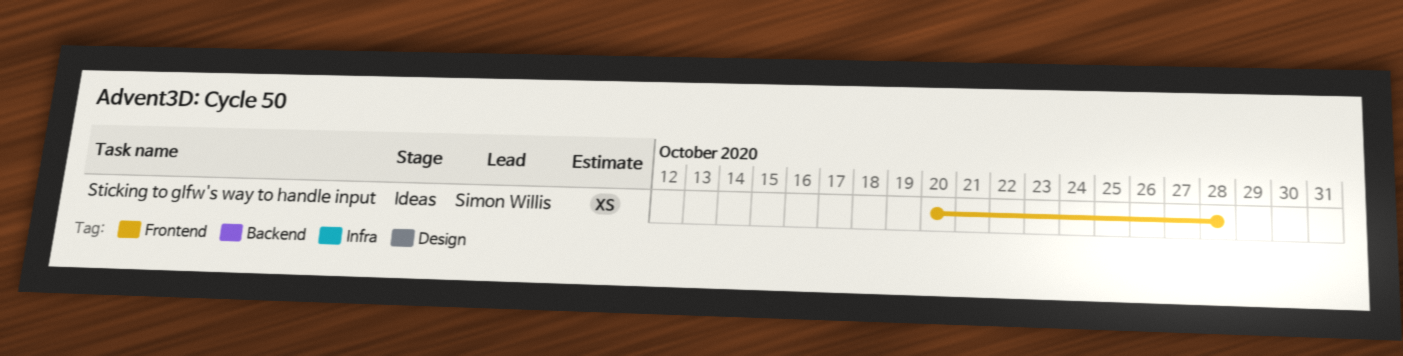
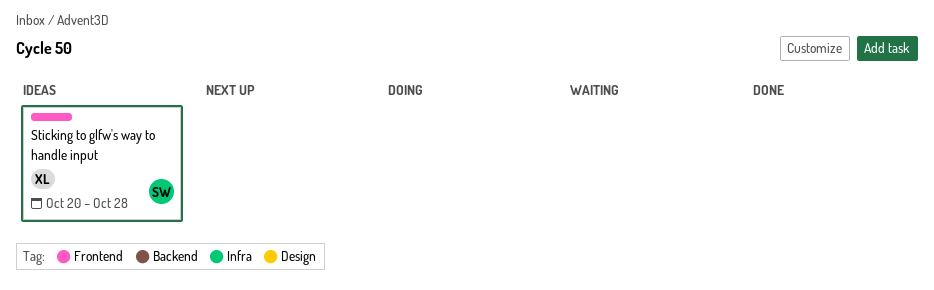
Sticking to glfw's way to handle input, estimate: XS -> XL

